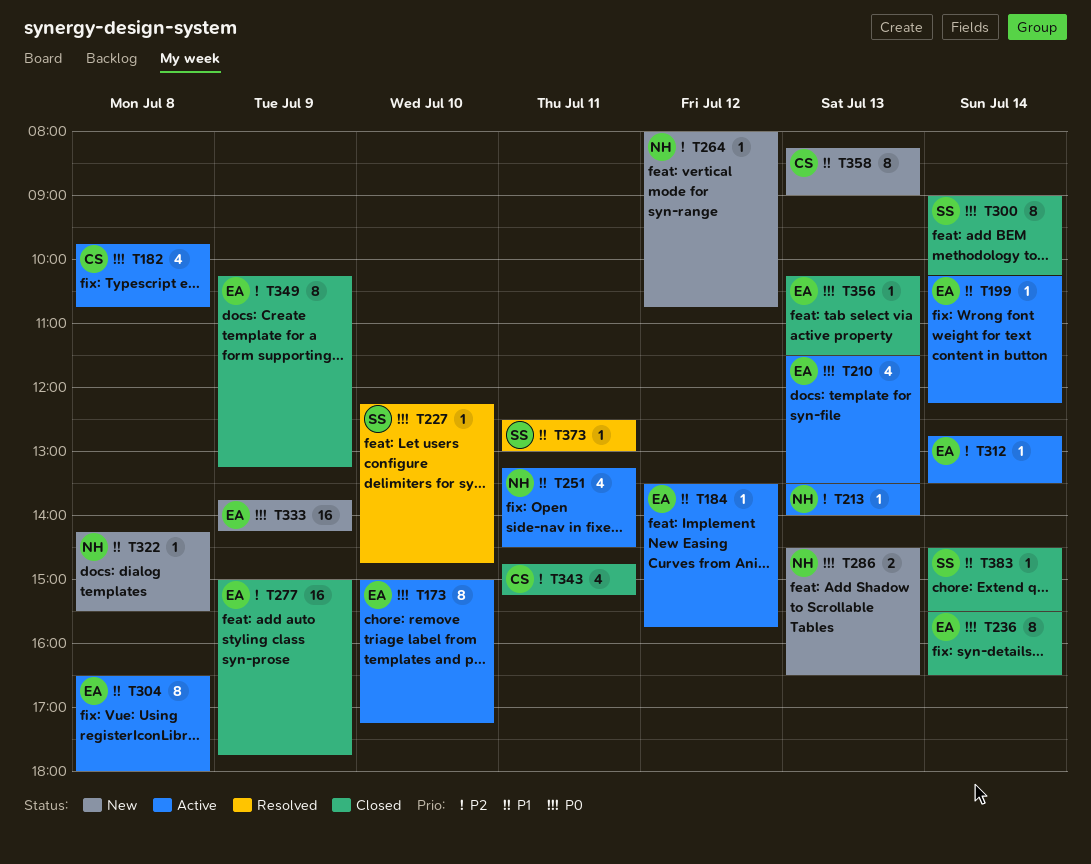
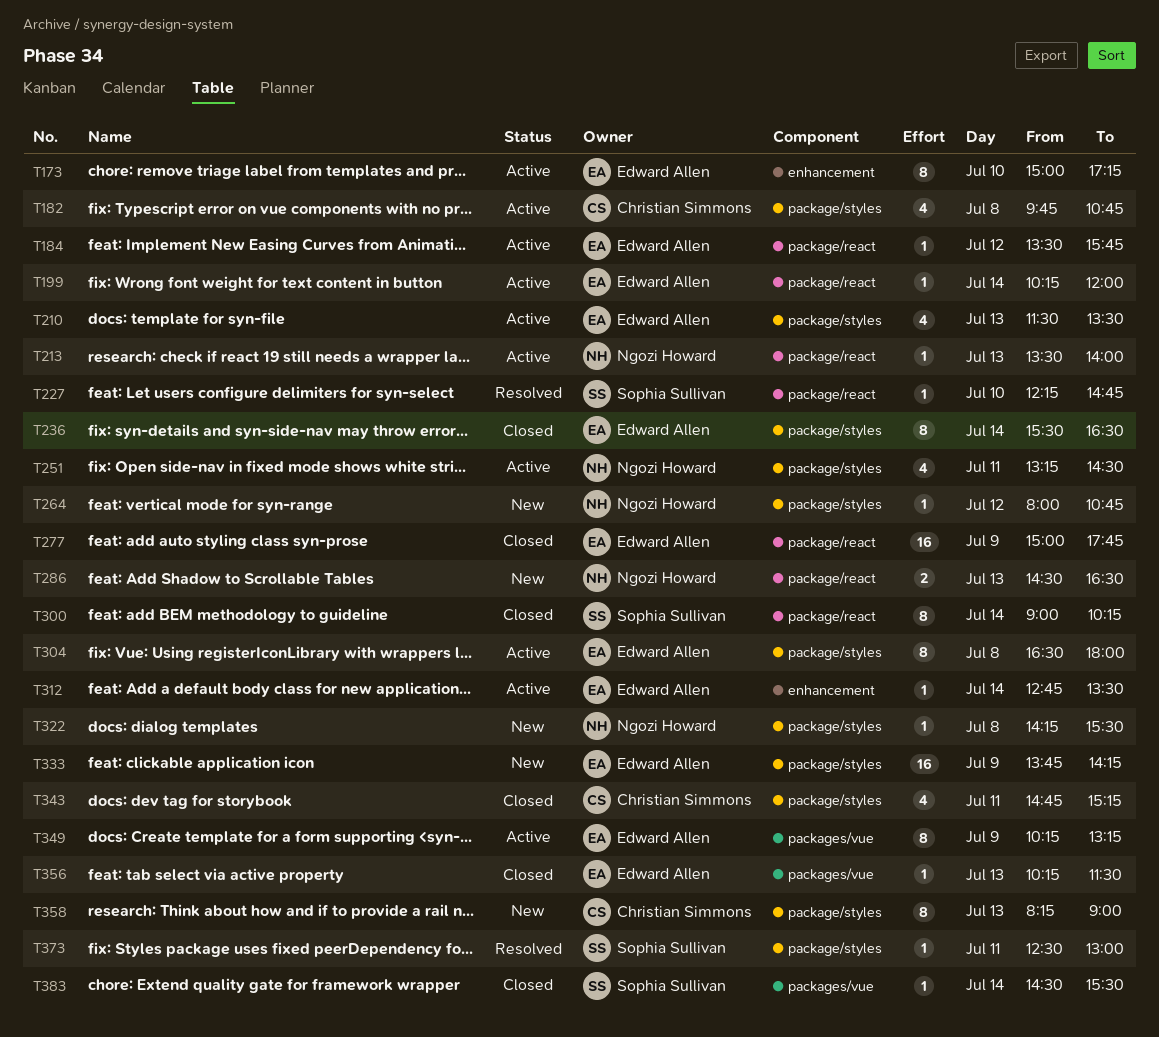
T199, ends: 12:15 -> 12:00
T349, status: Closed -> Active

